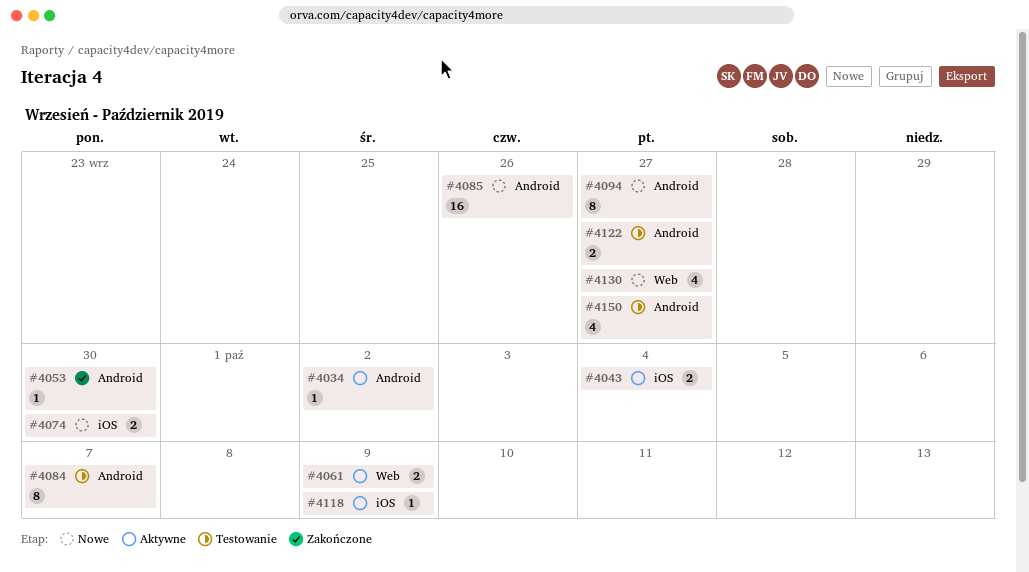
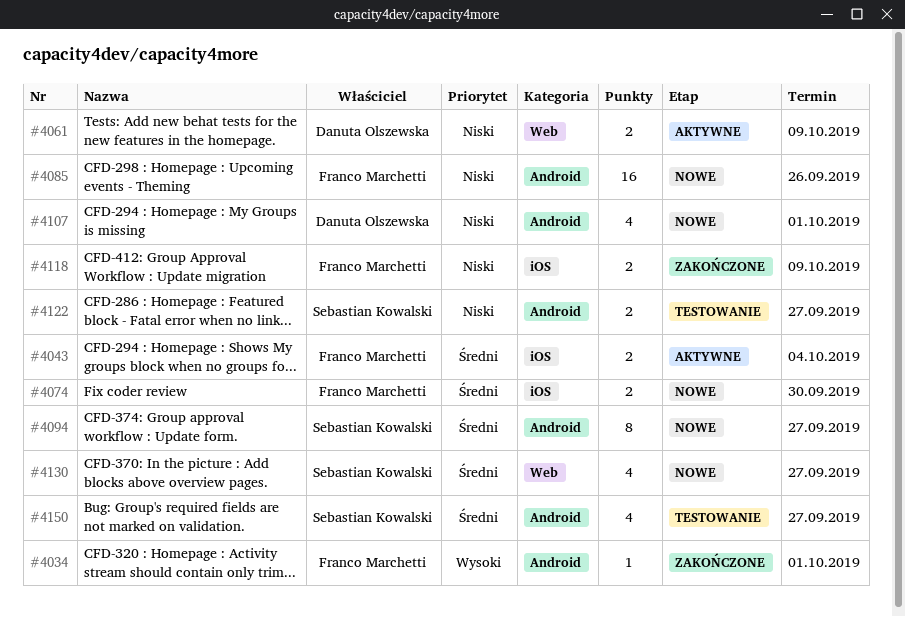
#4034, status: Aktywne -> Zakończone
#4034, due: Oct 2 -> Oct 1
#4053: present -> none
#4084: present -> none
#4107: none -> present
#4118, status: Aktywne -> Zakończone
#4118, estimate: 1 -> 2

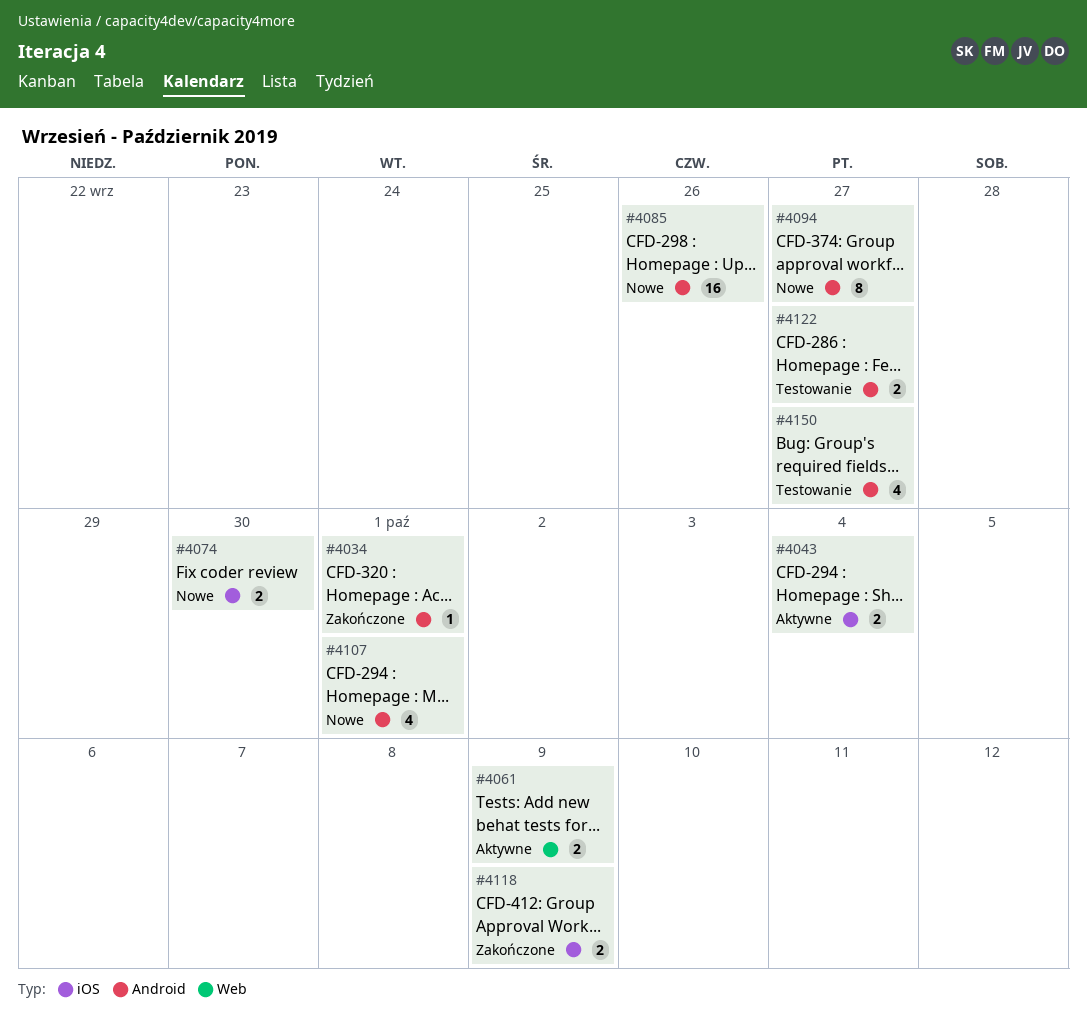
#4130: present -> none

